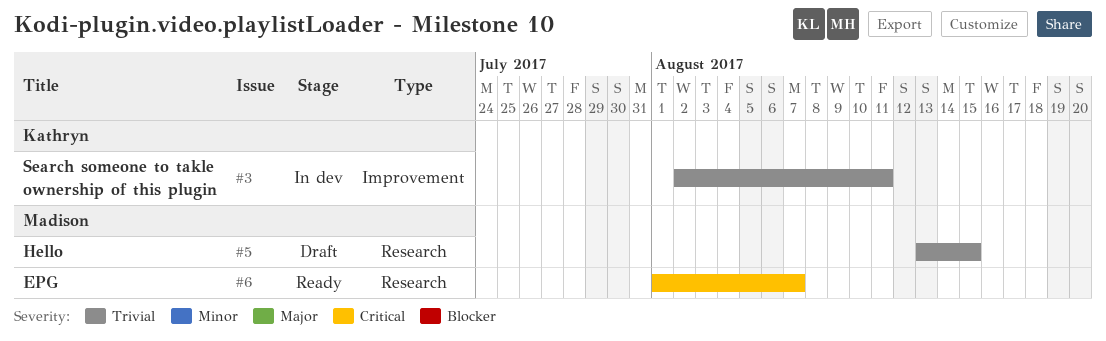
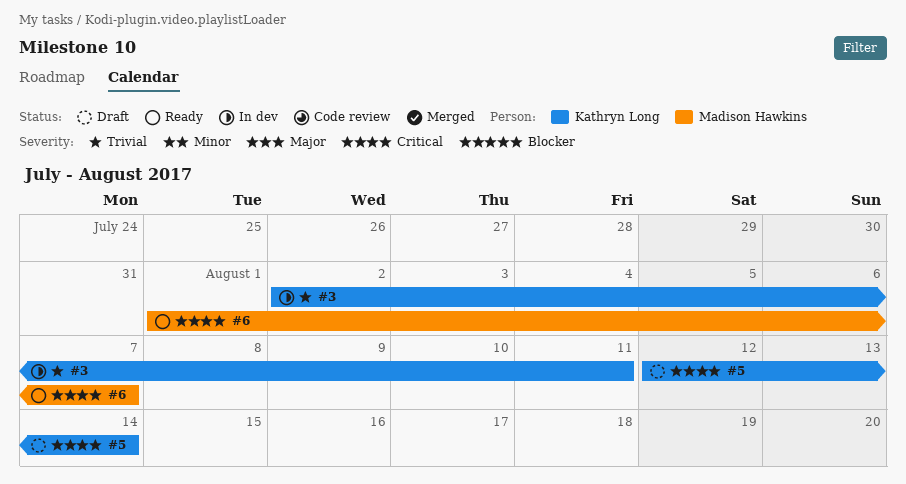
#5, owner: Madison Hawkins -> Kathryn Long
#5, priority: Trivial -> Critical
#5, start: Aug 13 -> Aug 12
#5, due: Aug 15 -> Aug 14

